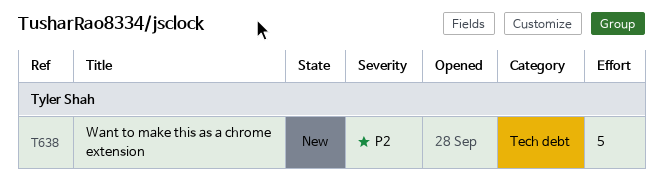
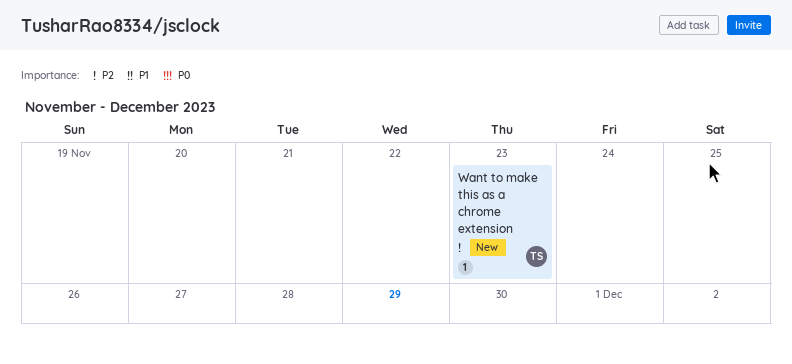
Want to make this as a chrome extension, estimate: 5 -> 1

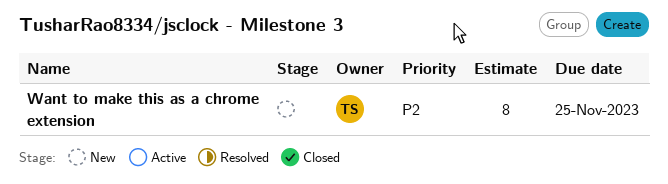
Want to make this as a chrome extension, estimate: 1 -> 8
Want to make this as a chrome extension, due: Nov 23 -> Nov 25

